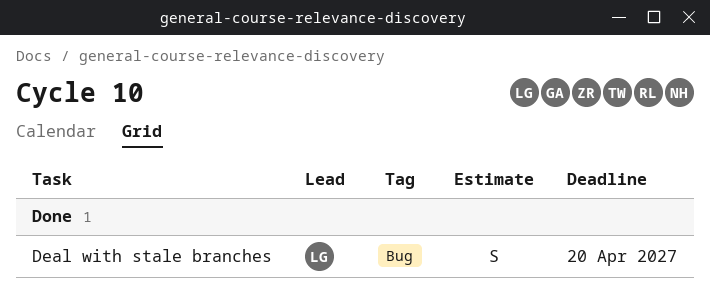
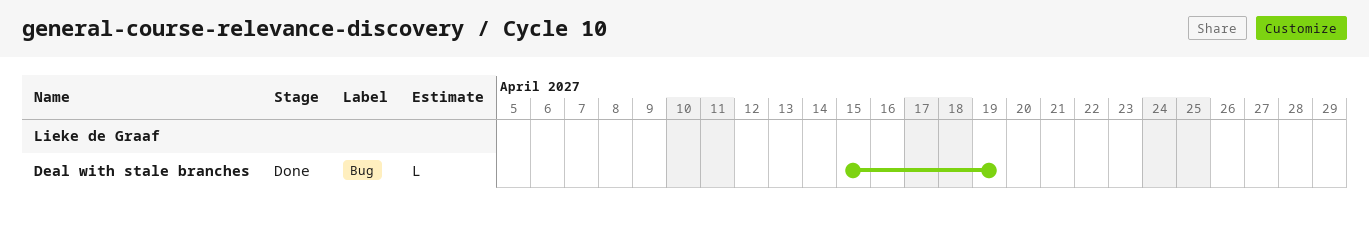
Deal with stale branches, estimate: S -> L
Deal with stale branches, due: Apr 20 -> Apr 19

